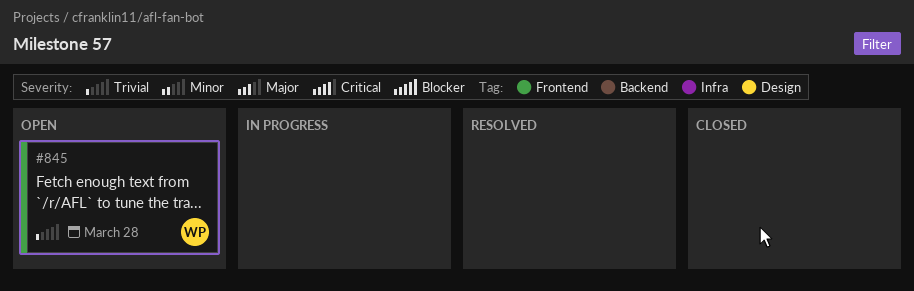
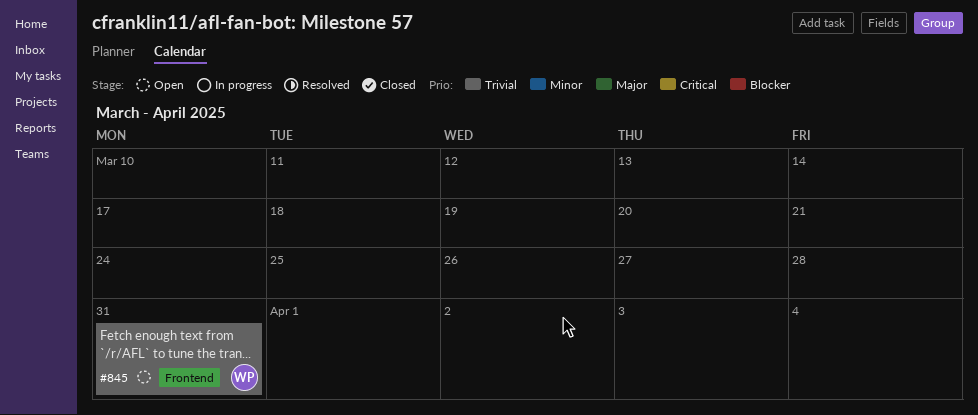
#845, due: Mar 28 -> Mar 31

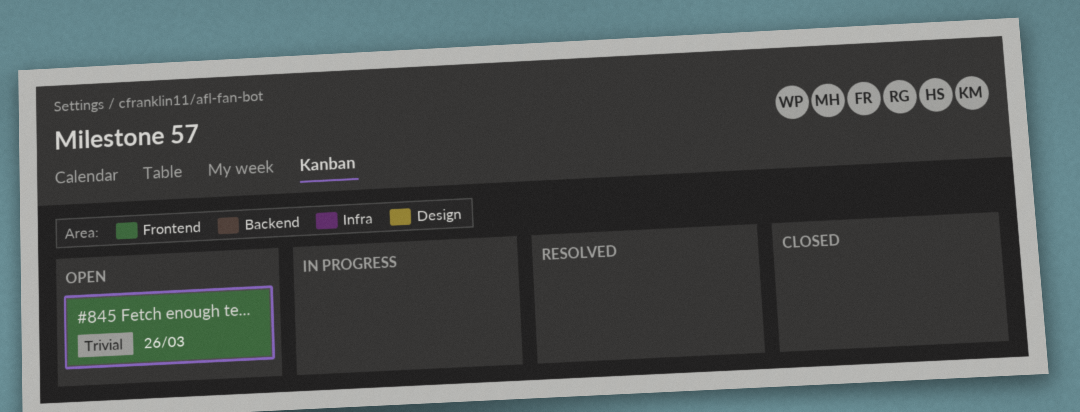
#845, due: Mar 31 -> Mar 26

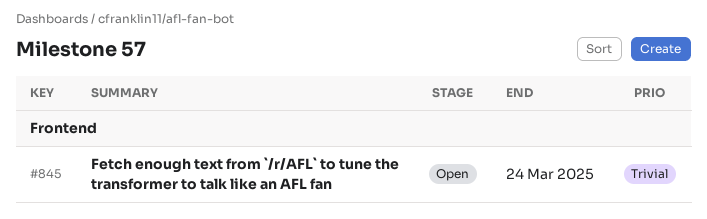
#845, due: Mar 26 -> Mar 24

